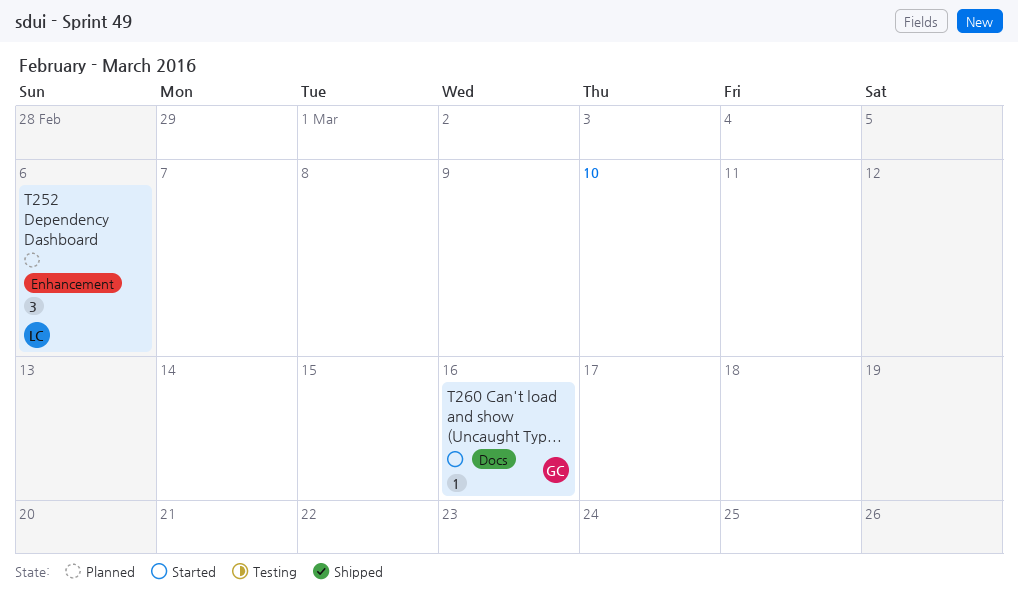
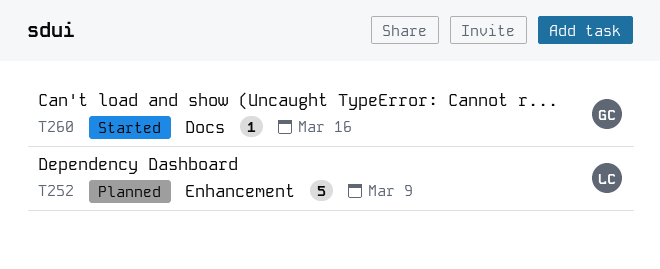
T252, estimate: 3 -> 5
T252, due: Mar 6 -> Mar 9

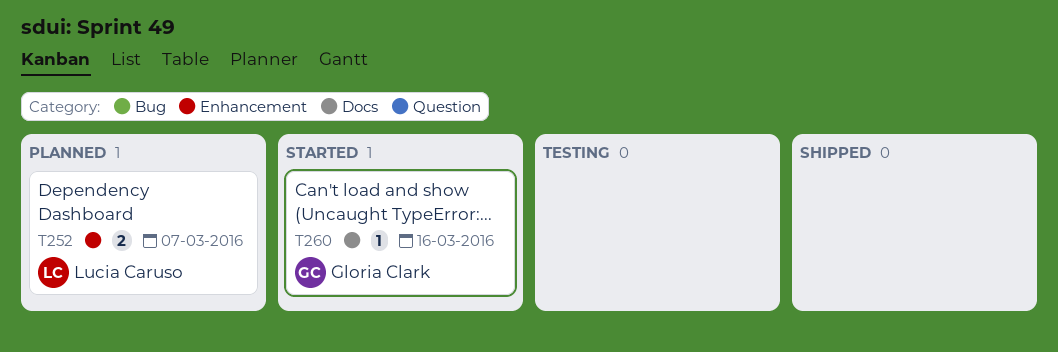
T252, estimate: 5 -> 2
T252, due: Mar 9 -> Mar 7

